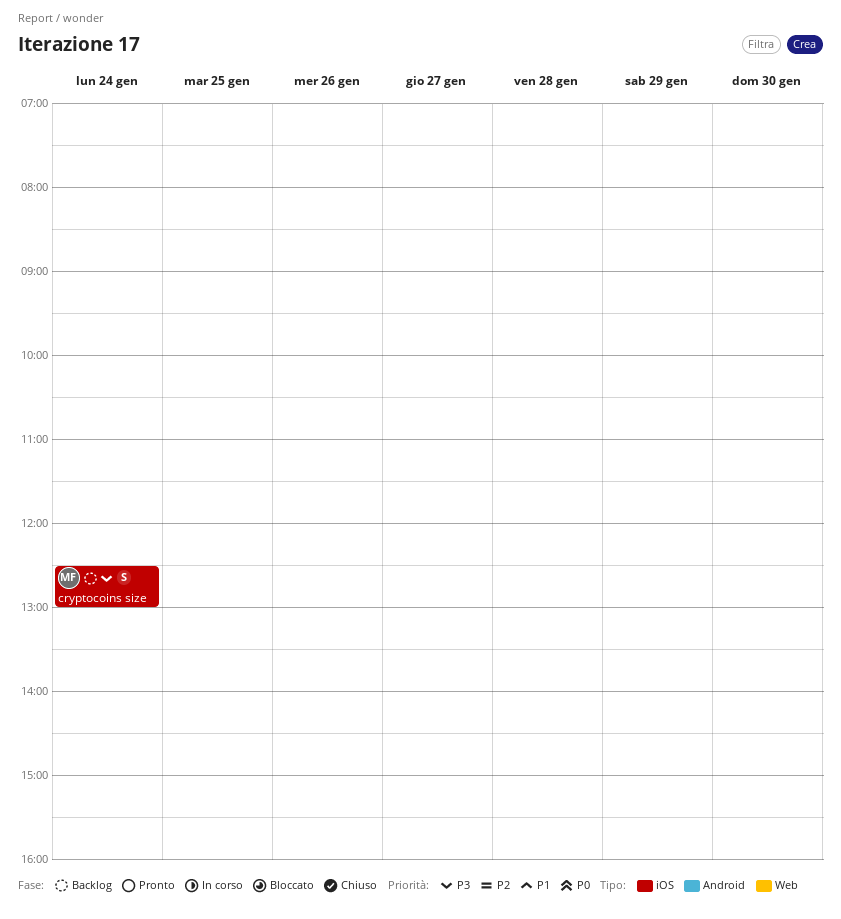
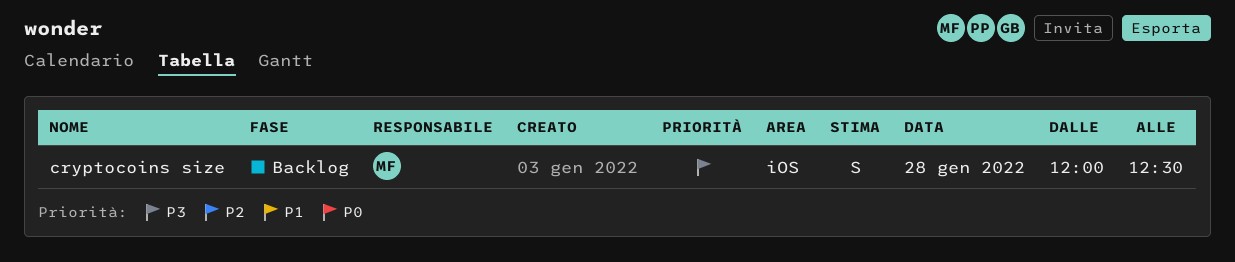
cryptocoins size, day: Jan 24 -> Jan 28
cryptocoins size, begins: 12:30 -> 12:00
cryptocoins size, ends: 13:00 -> 12:30

